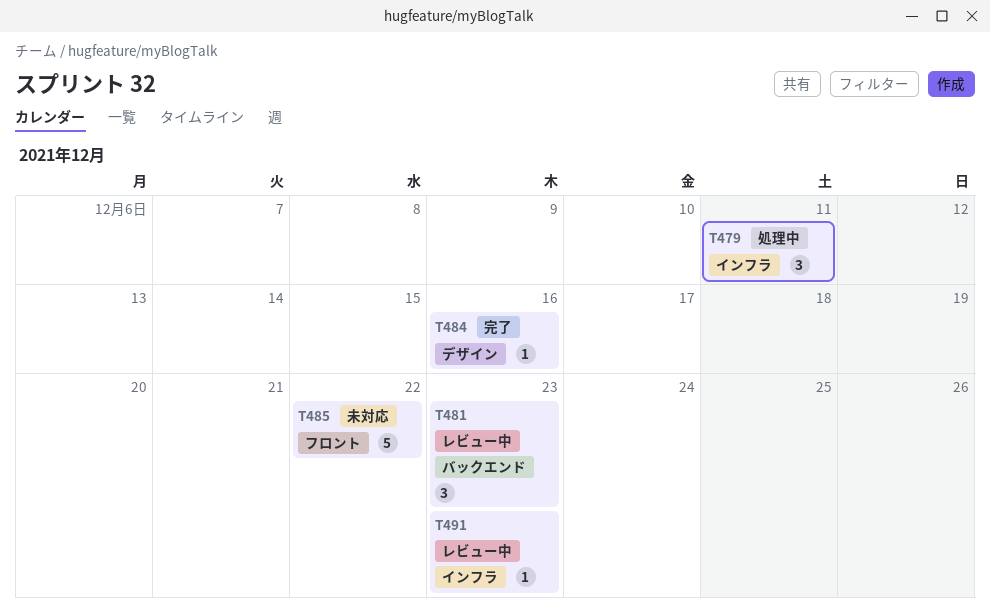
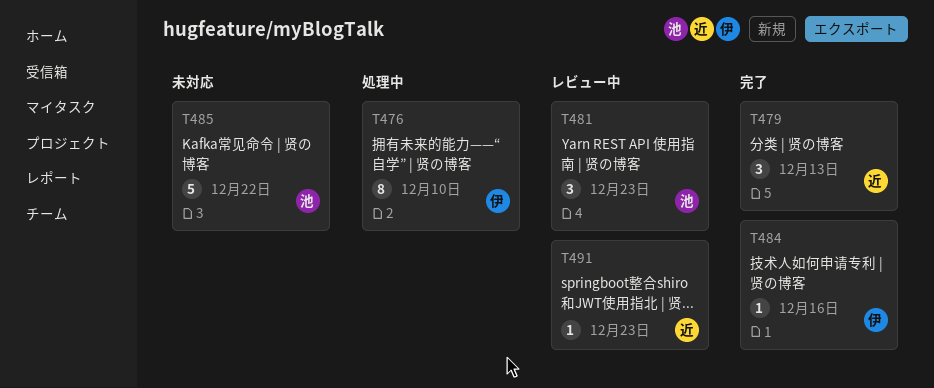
T476: none -> present
T479, status: 処理中 -> 完了
T479, due: Dec 11 -> Dec 13

